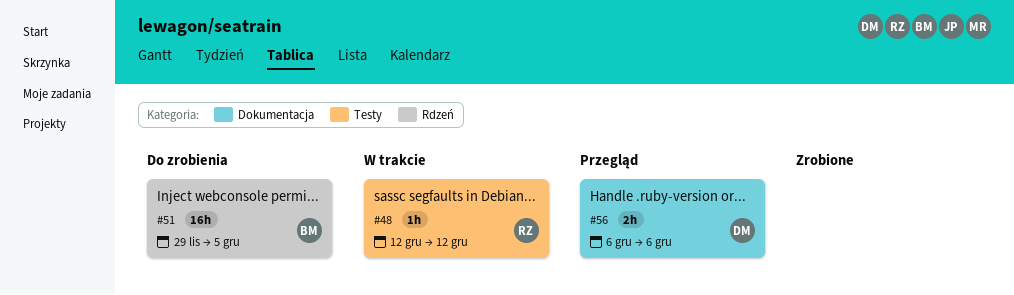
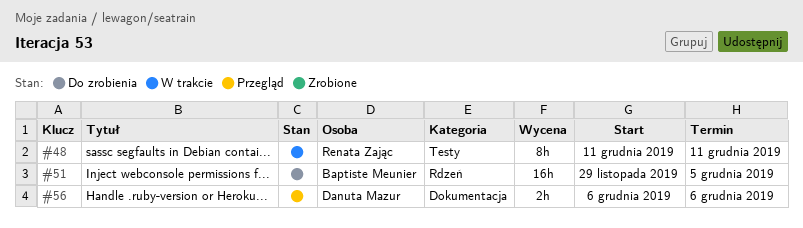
#48, estimate: 1h -> 8h
#48, start: Dec 12 -> Dec 11
#48, due: Dec 12 -> Dec 11

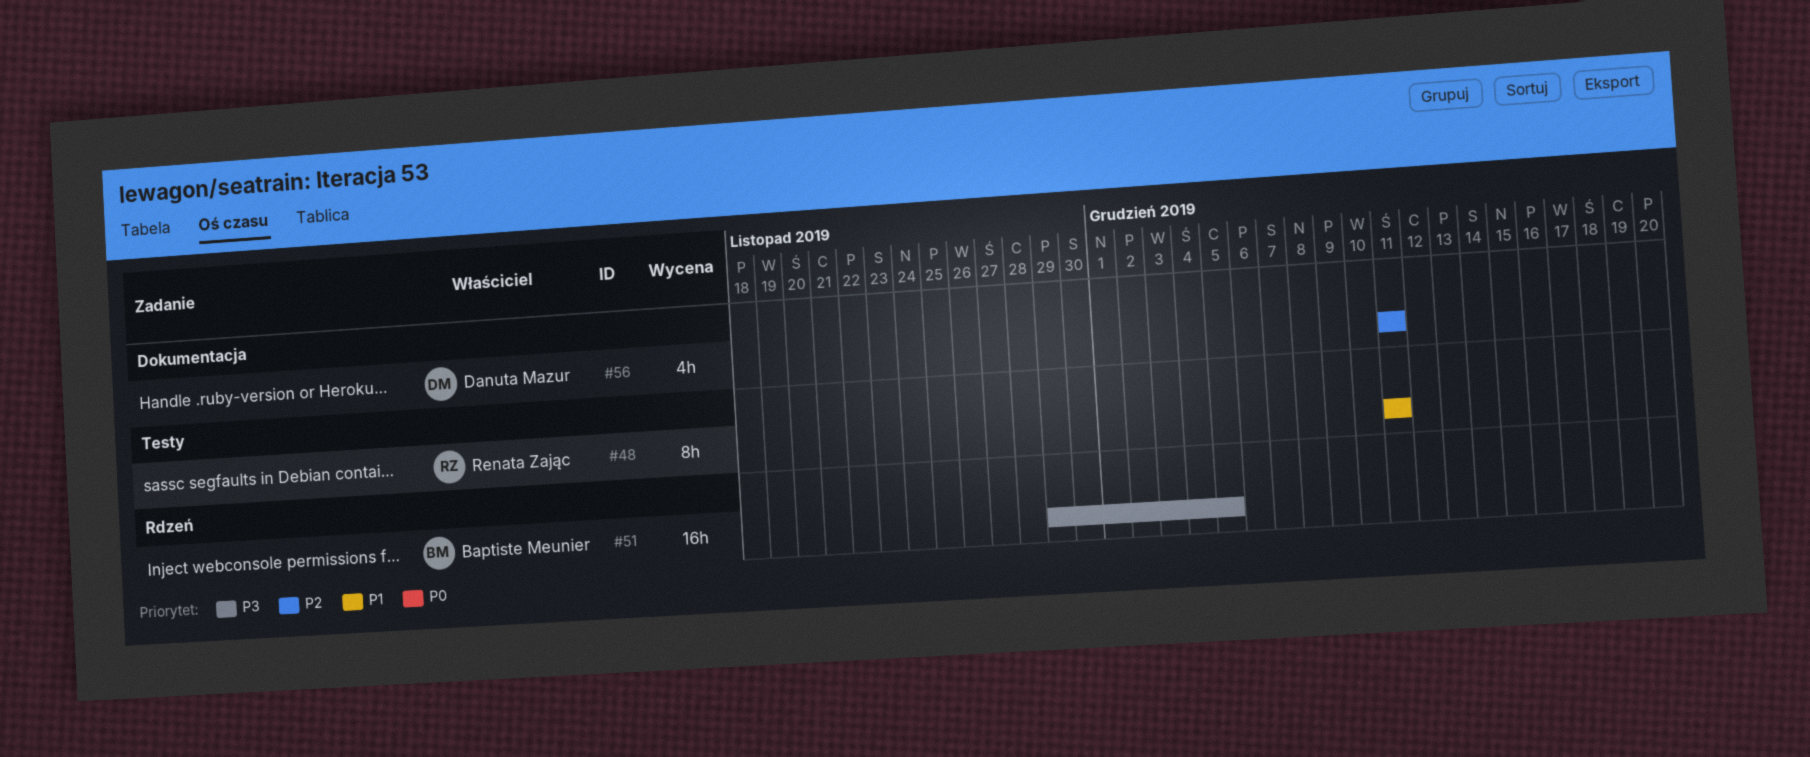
#56, estimate: 2h -> 4h
#56, start: Dec 6 -> Dec 11
#56, due: Dec 6 -> Dec 11

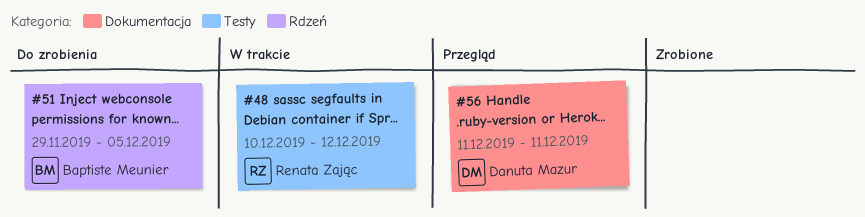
#48, start: Dec 11 -> Dec 10
#48, due: Dec 11 -> Dec 12

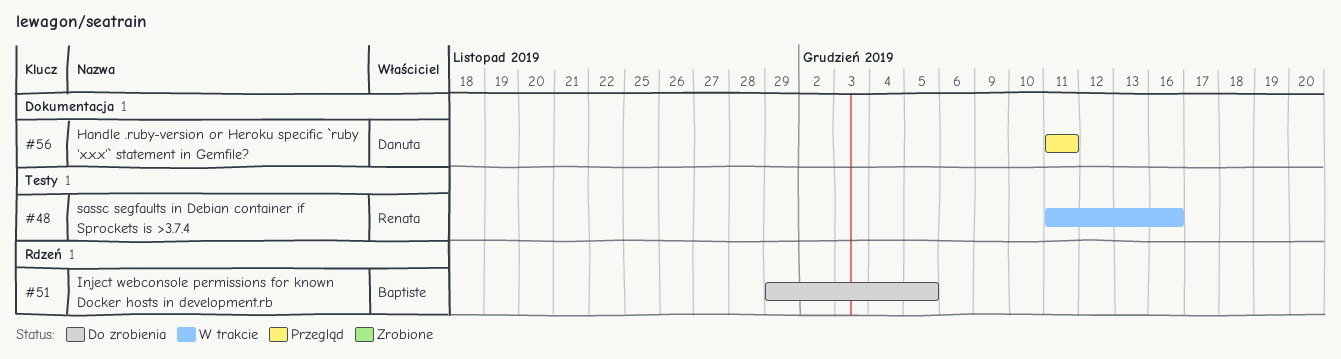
#48, start: Dec 10 -> Dec 11
#48, due: Dec 12 -> Dec 16

